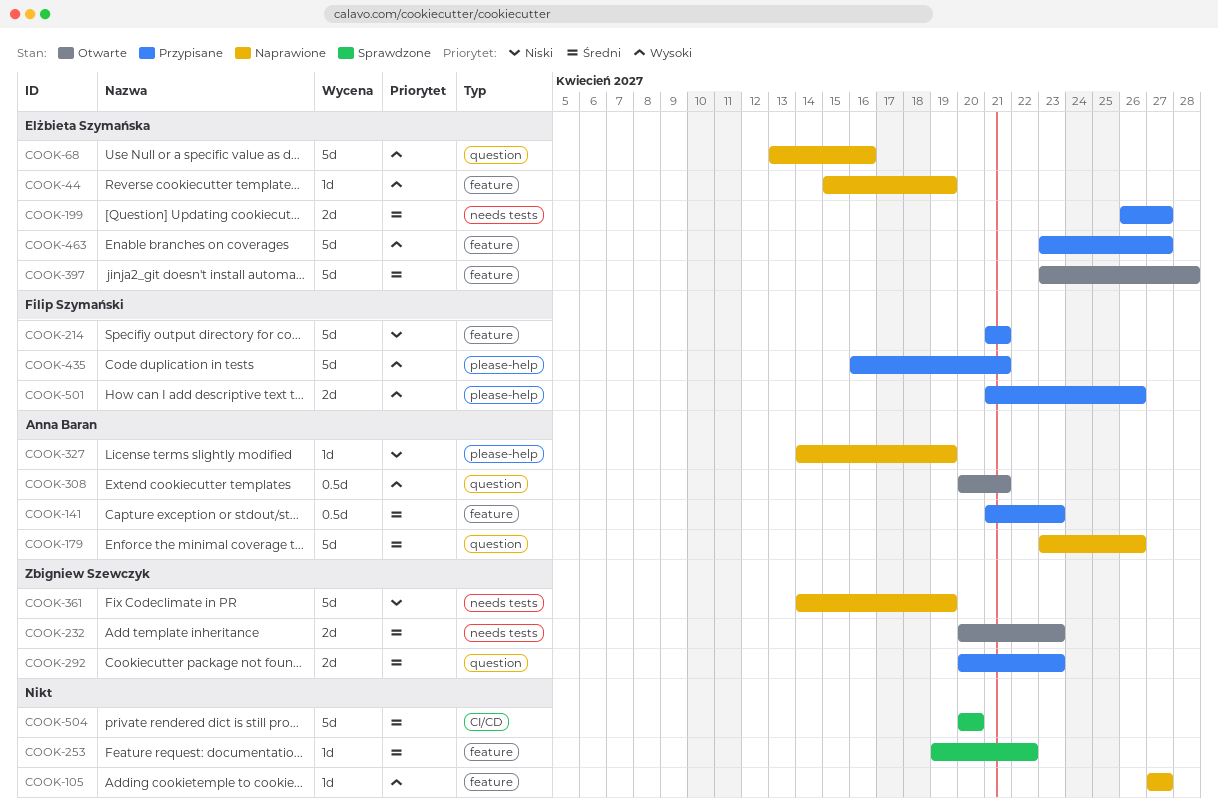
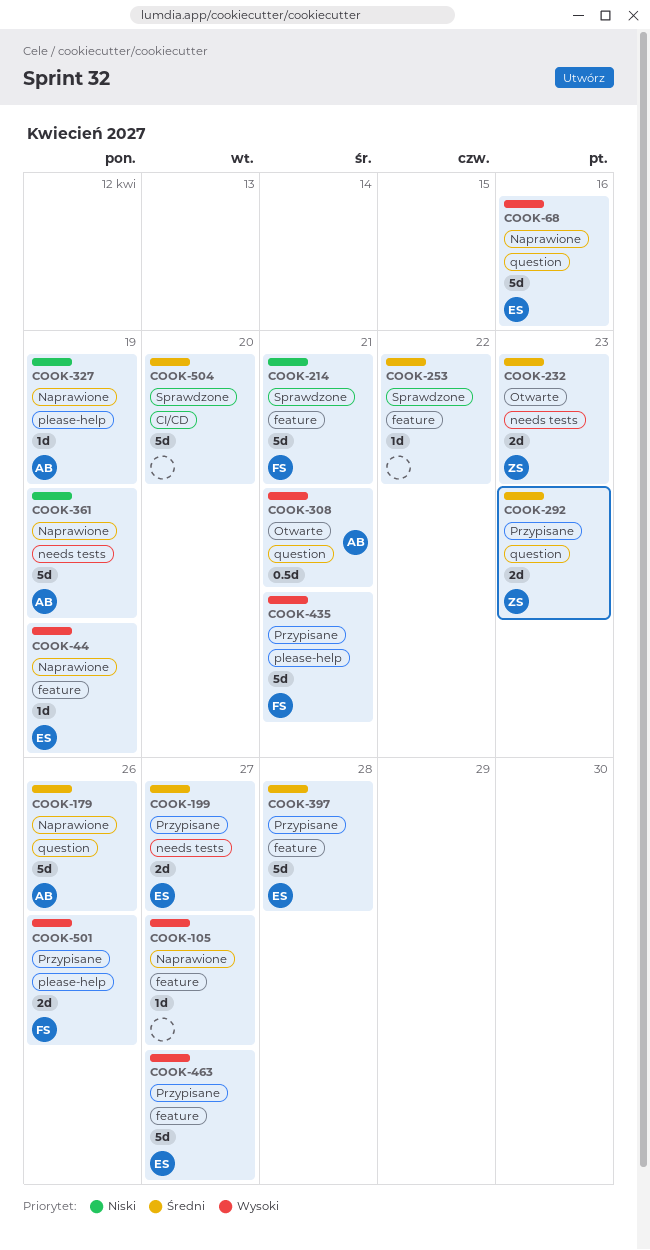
COOK-141: present -> none
COOK-214, status: Przypisane -> Sprawdzone
COOK-361, owner: Zbigniew Szewczyk -> Anna Baran
COOK-397, status: Otwarte -> Przypisane

